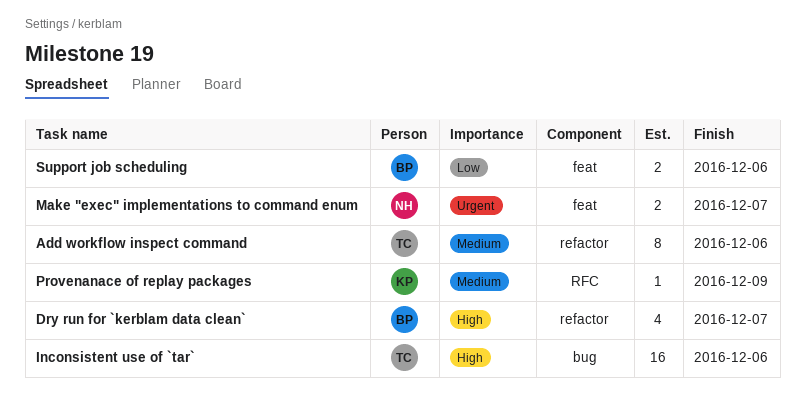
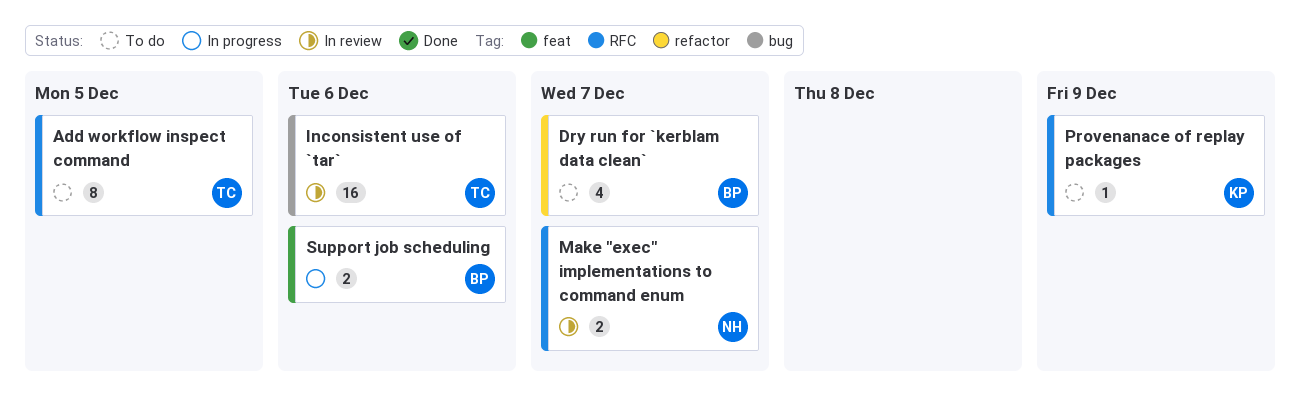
Add workflow inspect command, label: refactor -> RFC
Add workflow inspect command, due: Dec 6 -> Dec 5
Make "exec" implementations to command enum, label: feat -> RFC

